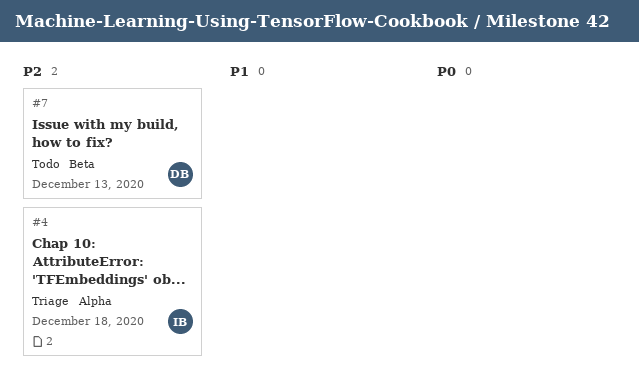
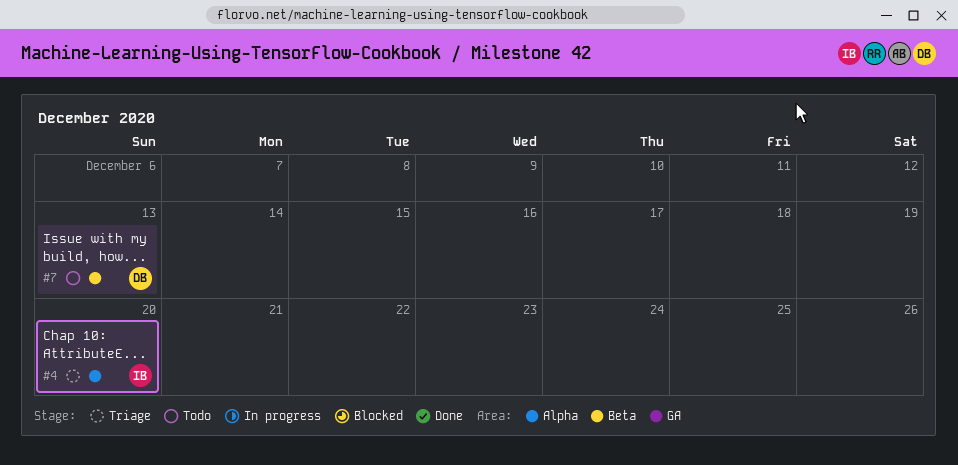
#4, due: Dec 18 -> Dec 20

